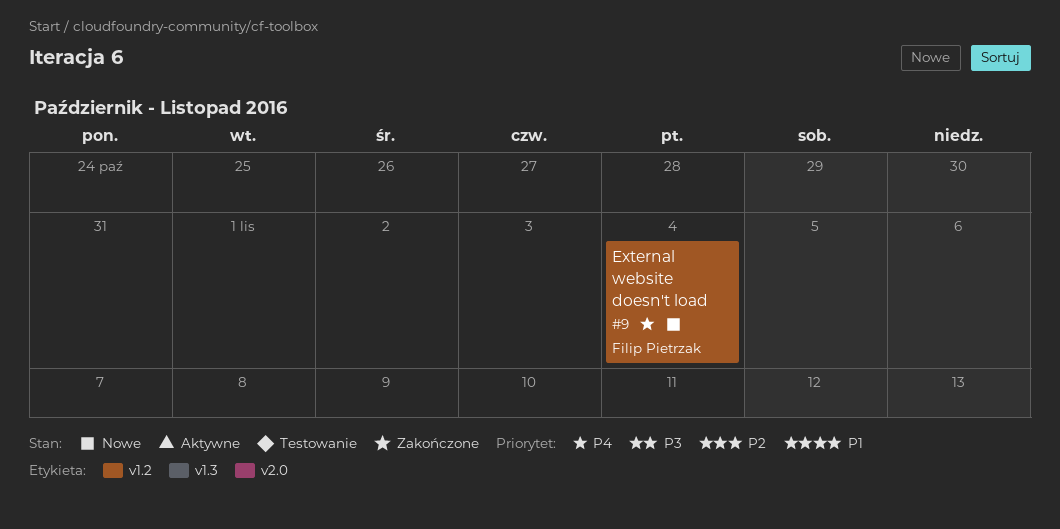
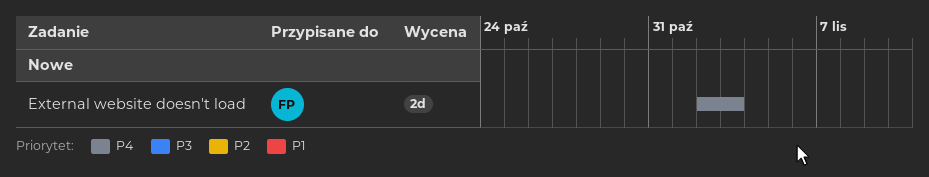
External website doesn't load, due: Nov 4 -> Nov 3

